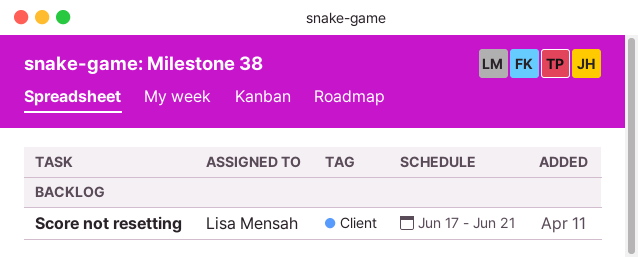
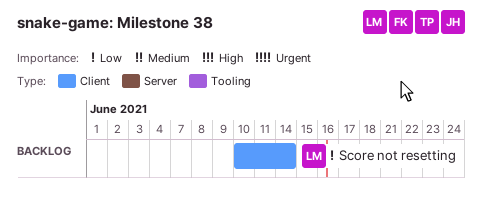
Score not resetting, start: Jun 17 -> Jun 10
Score not resetting, due: Jun 21 -> Jun 14

